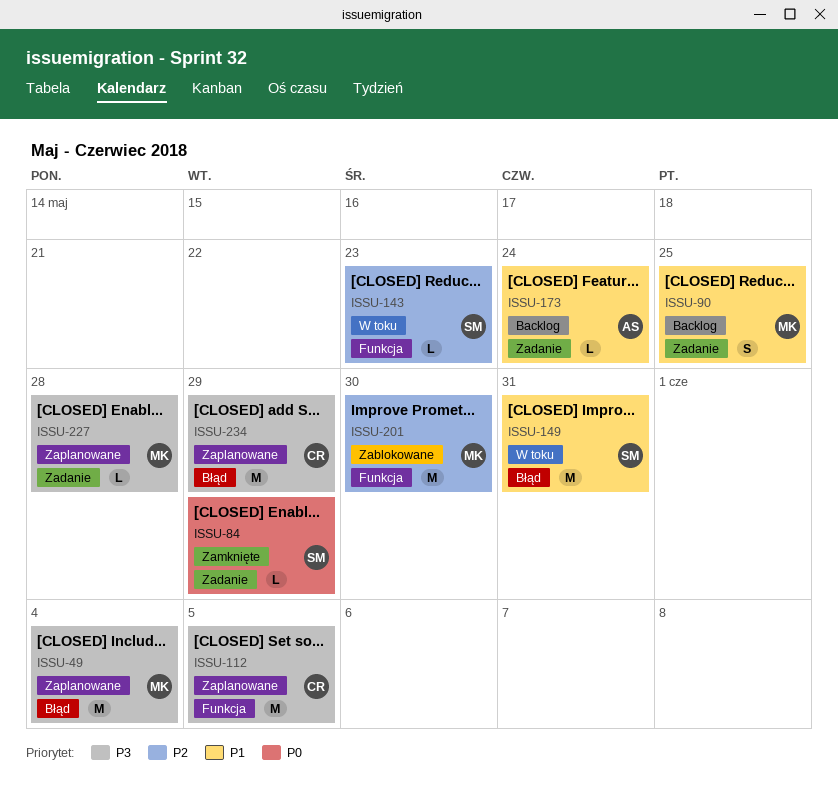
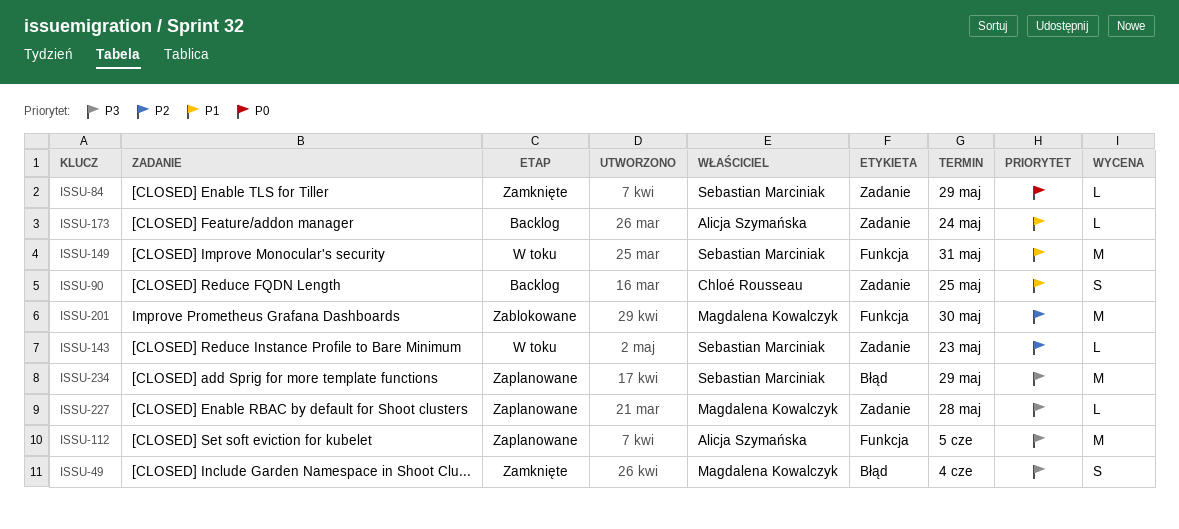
ISSU-49, status: Zaplanowane -> Zamknięte
ISSU-49, estimate: M -> S
ISSU-90, owner: Magdalena Kowalczyk -> Chloé Rousseau
ISSU-112, owner: Chloé Rousseau -> Alicja Szymańska
ISSU-143, label: Funkcja -> Zadanie
ISSU-149, label: Błąd -> Funkcja
ISSU-234, owner: Chloé Rousseau -> Sebastian Marciniak

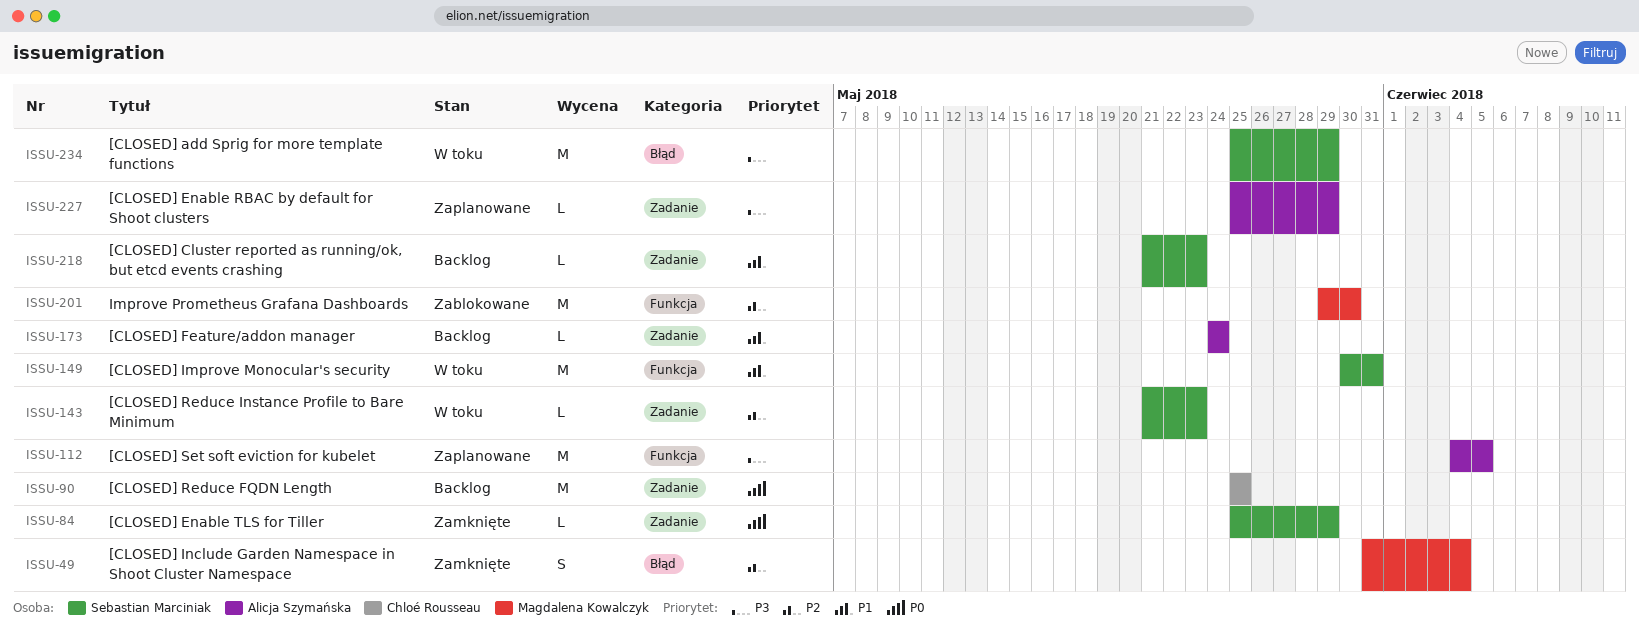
ISSU-49, priority: P3 -> P2
ISSU-90, priority: P1 -> P0
ISSU-90, estimate: S -> M
ISSU-218: none -> present
ISSU-227, owner: Magdalena Kowalczyk -> Alicja Szymańska
ISSU-227, due: May 28 -> May 29
ISSU-234, status: Zaplanowane -> W toku

